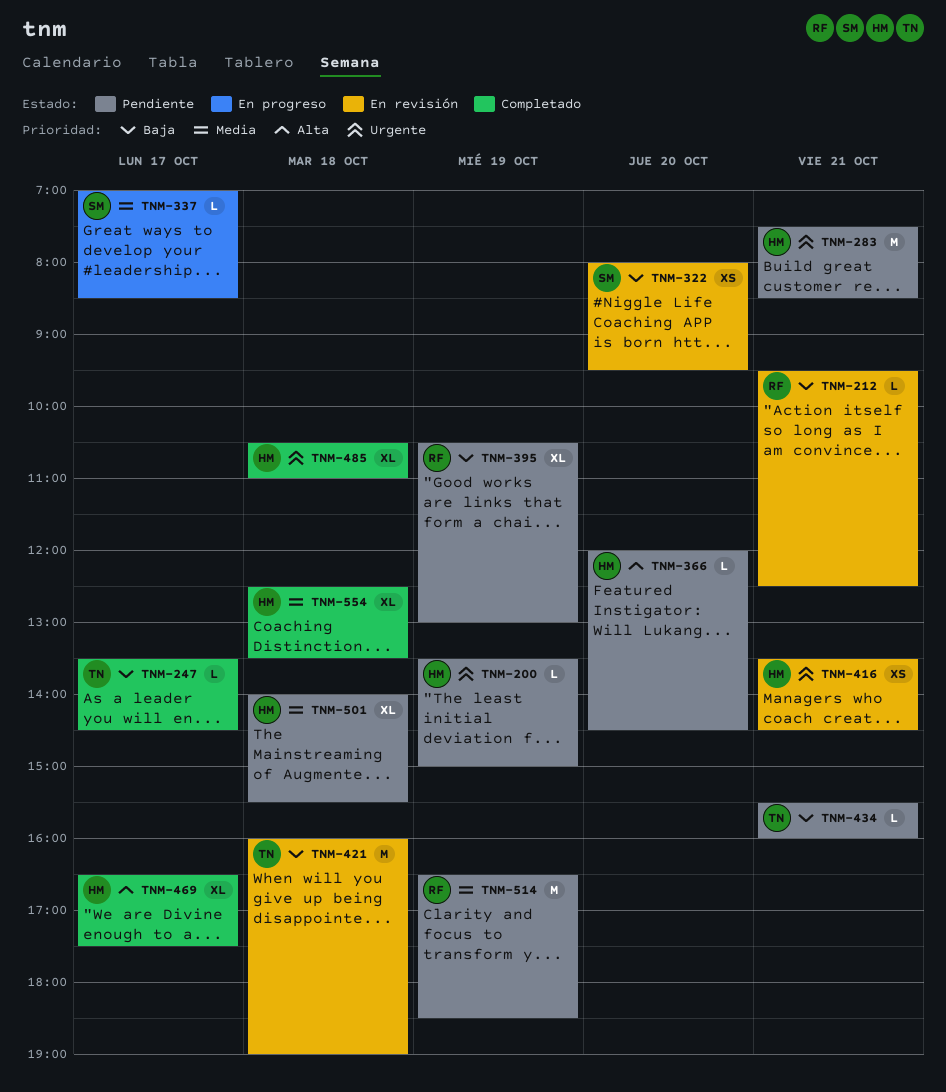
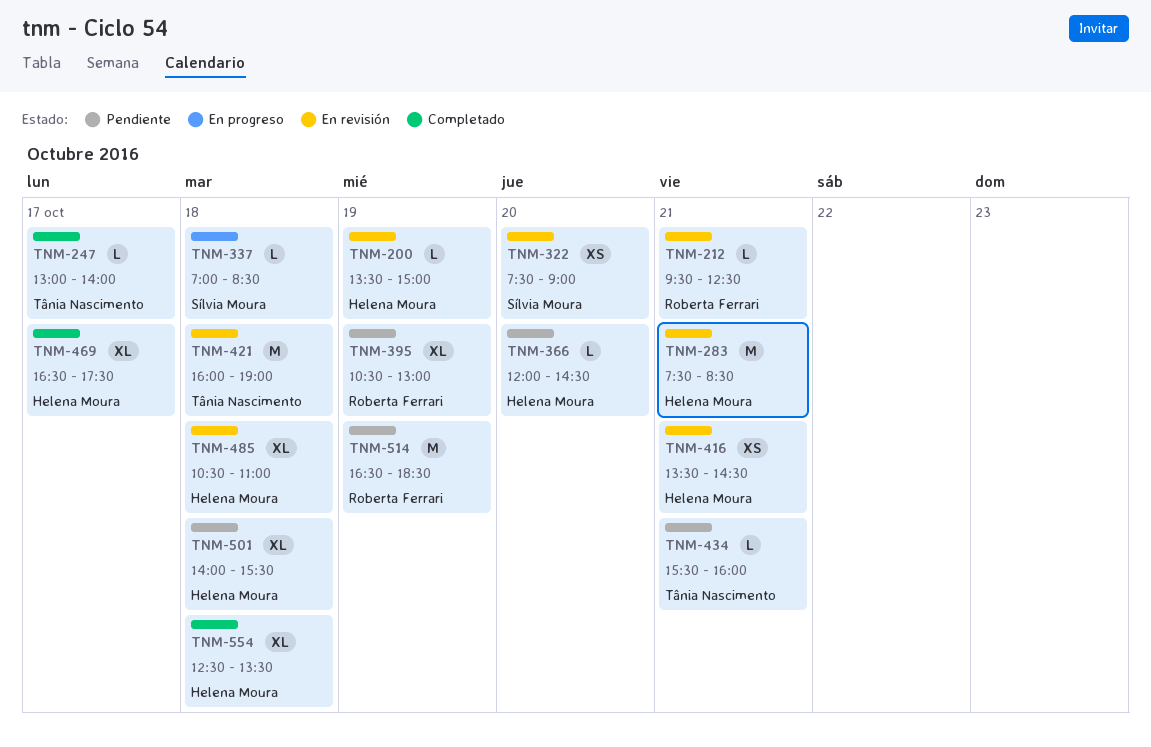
TNM-200, status: Pendiente -> En revisión
TNM-247, begins: 13:30 -> 13:00
TNM-247, ends: 14:30 -> 14:00
TNM-283, status: Pendiente -> En revisión
TNM-322, begins: 08:00 -> 07:30
TNM-322, ends: 09:30 -> 09:00
TNM-337, day: Oct 17 -> Oct 18
TNM-485, status: Completado -> En revisión

